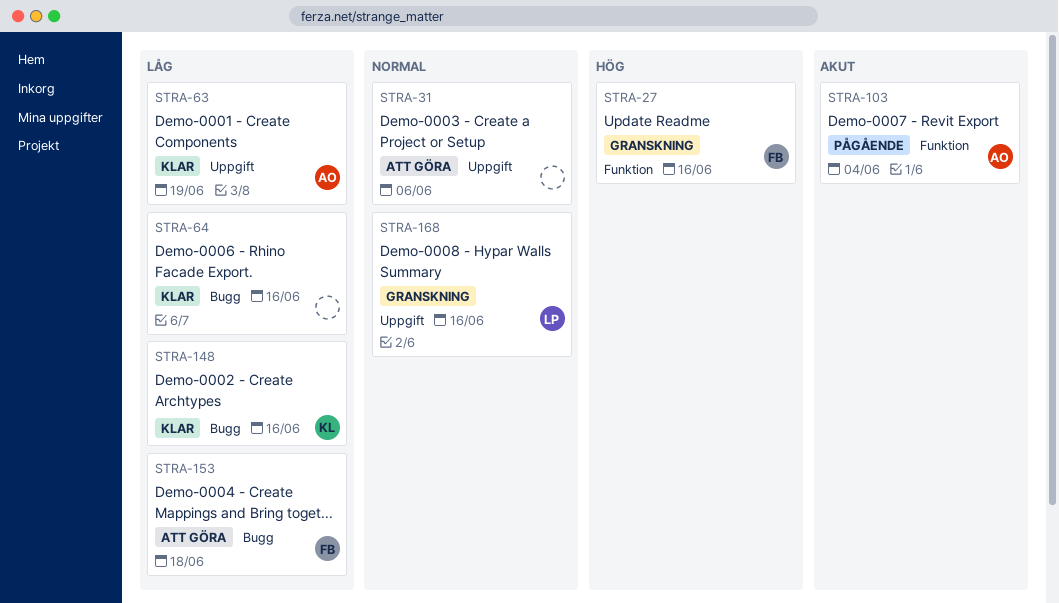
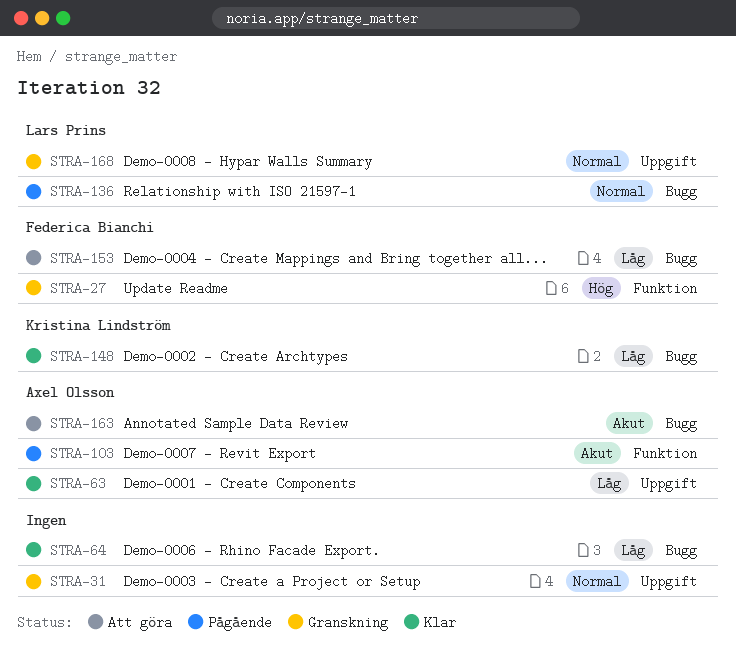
STRA-31, status: Att göra -> Granskning
STRA-136: none -> present
STRA-163: none -> present

